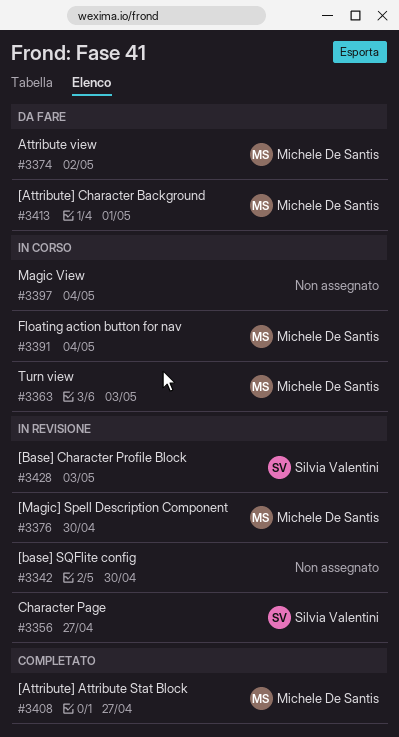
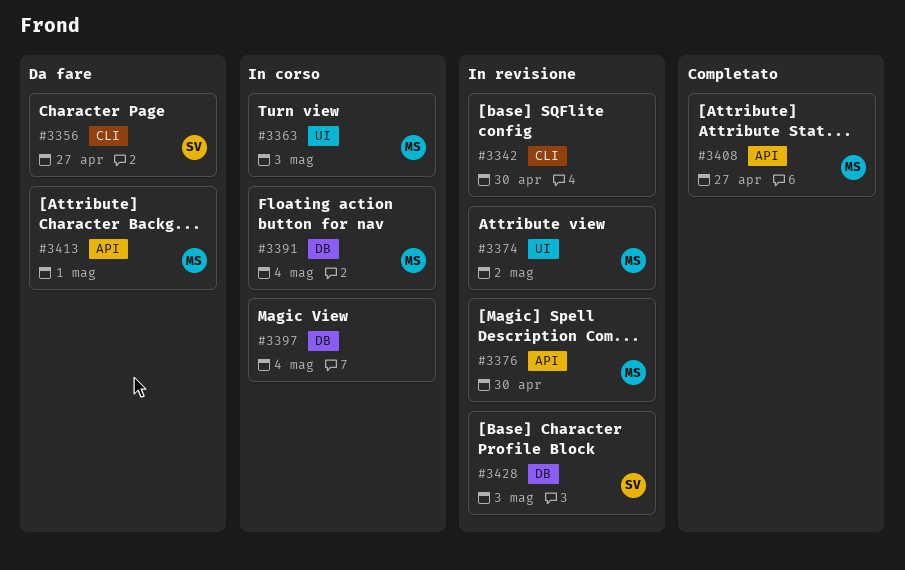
#3356, status: In revisione -> Da fare
#3374, status: Da fare -> In revisione

